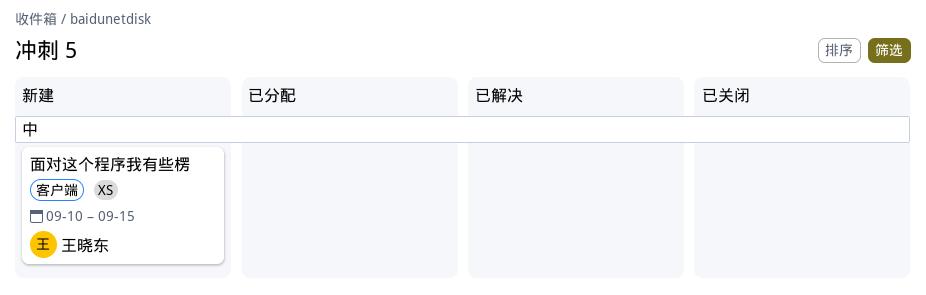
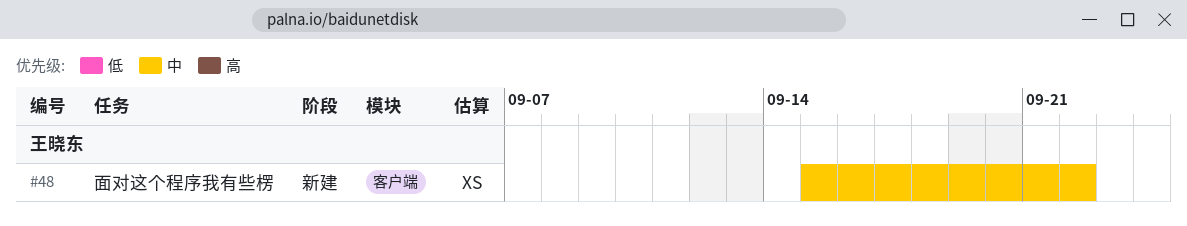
面对这个程序我有些楞, start: Sep 10 -> Sep 15
面对这个程序我有些楞, due: Sep 15 -> Sep 22

